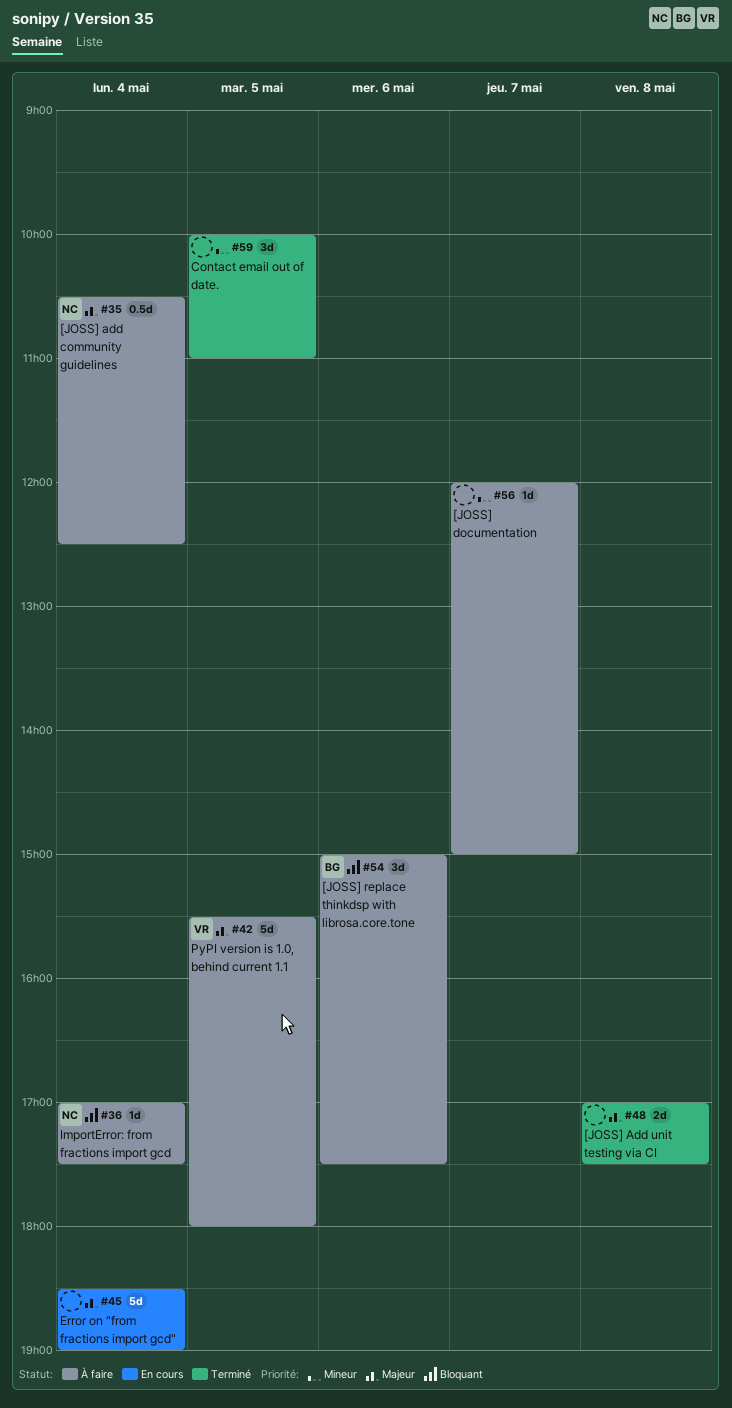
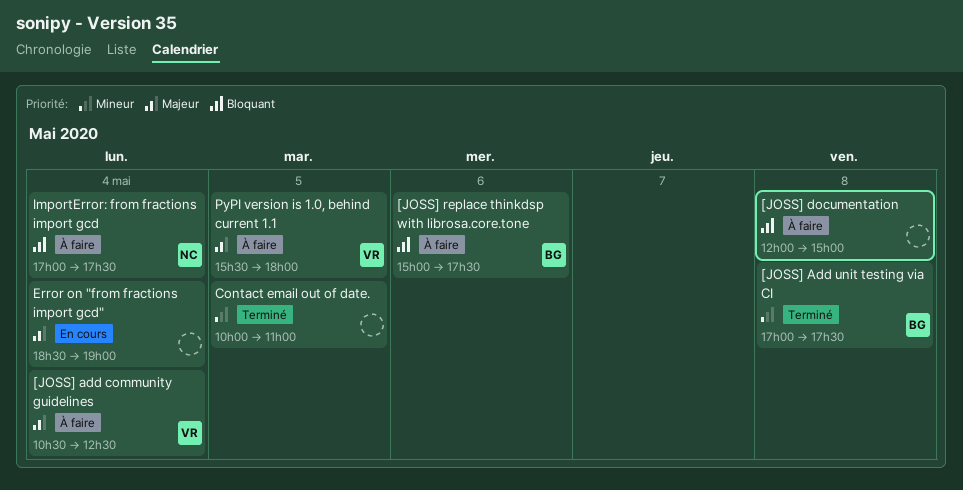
[JOSS] add community guidelines, owner: NC -> VR
[JOSS] Add unit testing via CI, owner: none -> BG
[JOSS] Add unit testing via CI, priority: Majeur -> Mineur
[JOSS] documentation, priority: Mineur -> Bloquant
[JOSS] documentation, day: May 7 -> May 8

